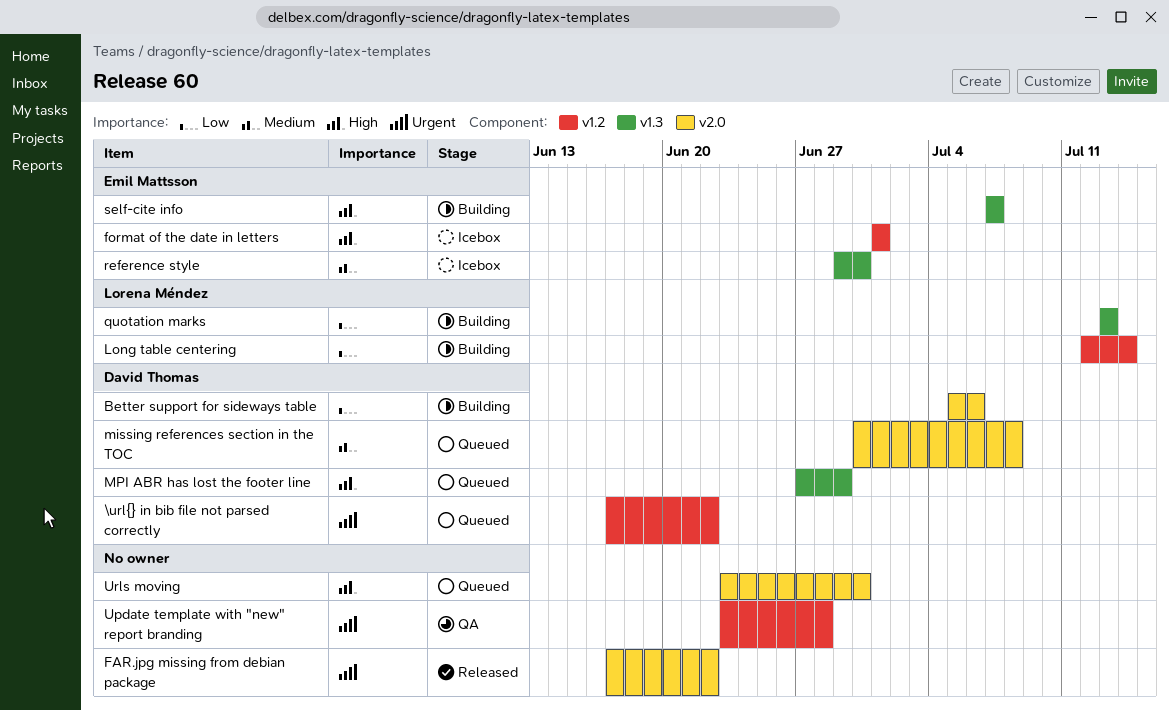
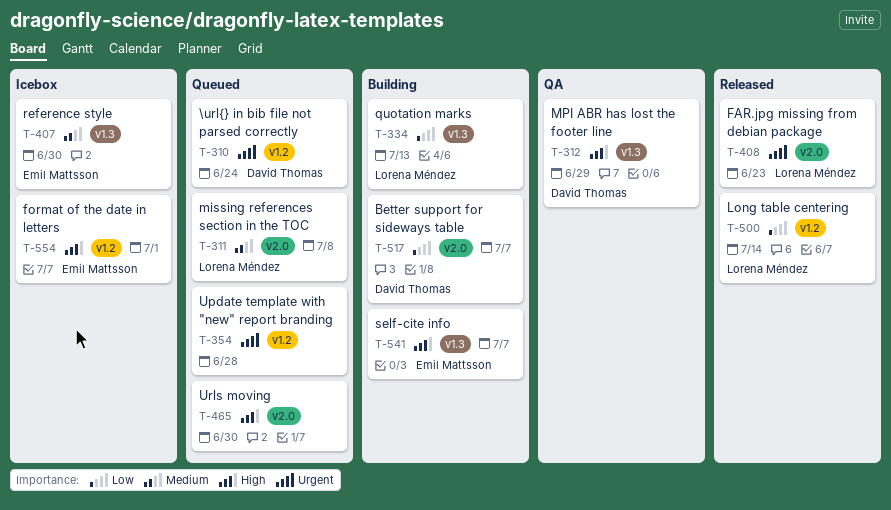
\url{} in bib file not parsed correctly, due: Jun 22 -> Jun 24
Better support for sideways table, due: Jul 6 -> Jul 7
FAR.jpg missing from debian package, owner: none -> Lorena Méndez
FAR.jpg missing from debian package, due: Jun 22 -> Jun 23
Long table centering, status: Building -> Released
missing references section in the TOC, owner: David Thomas -> Lorena Méndez
MPI ABR has lost the footer line, status: Queued -> QA
Update template with "new" report branding, status: QA -> Queued

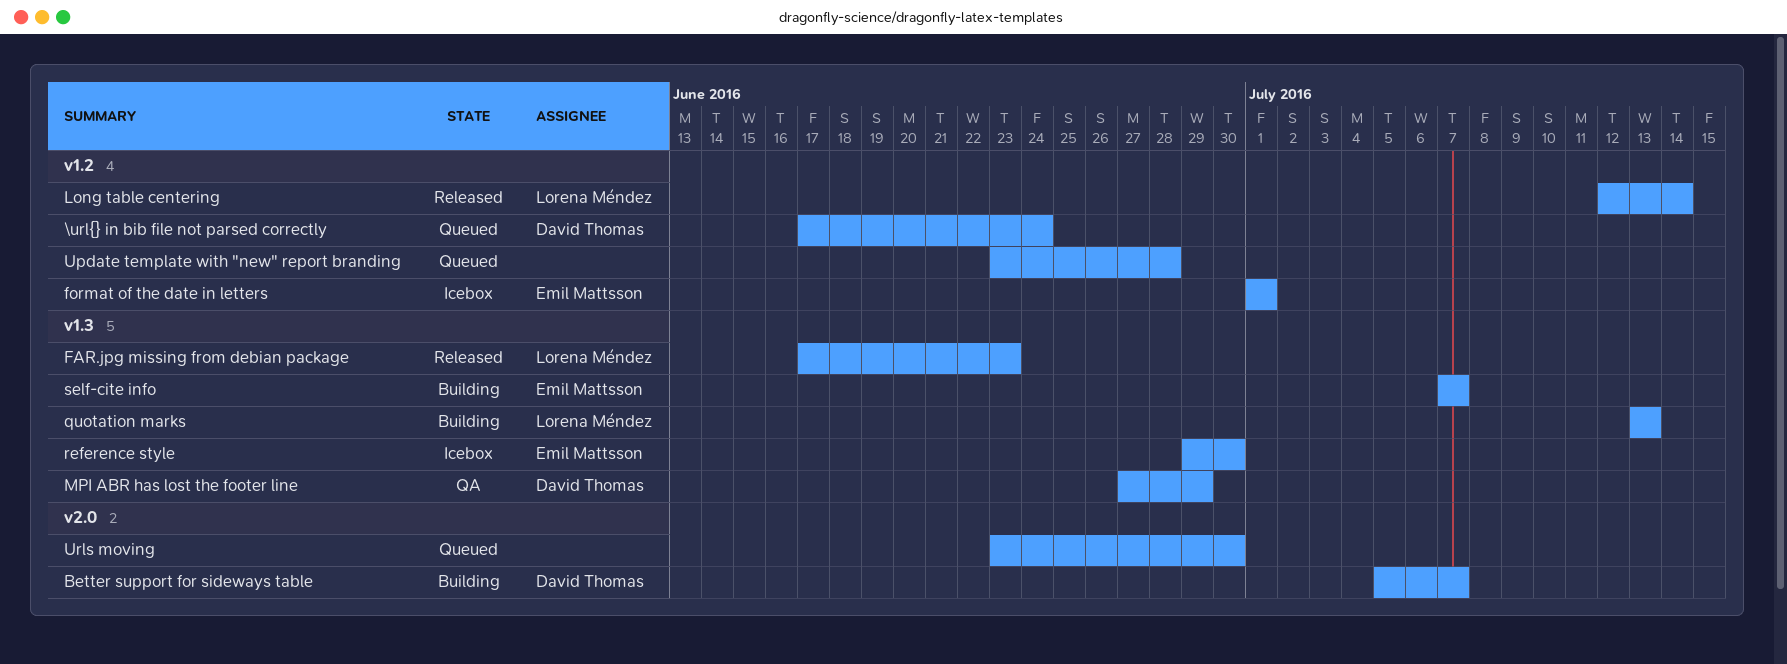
FAR.jpg missing from debian package, label: v2.0 -> v1.3
missing references section in the TOC: present -> none

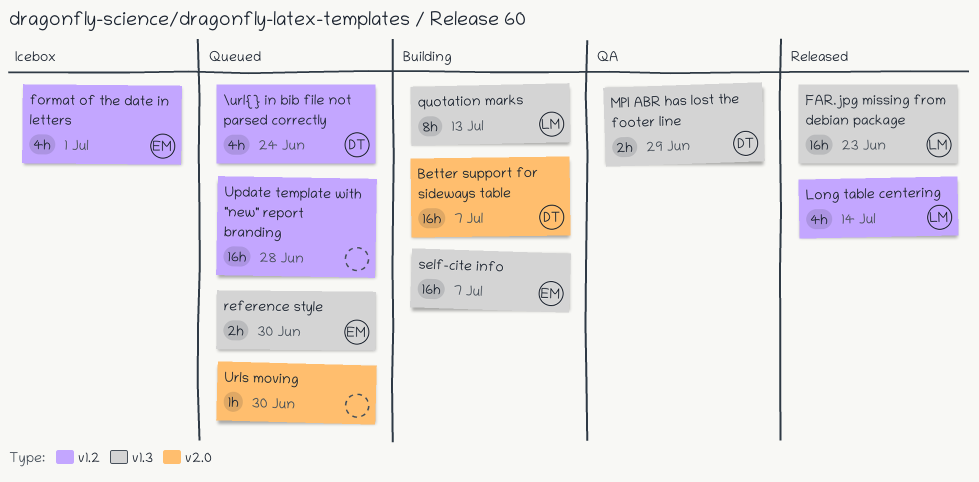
reference style, status: Icebox -> Queued

